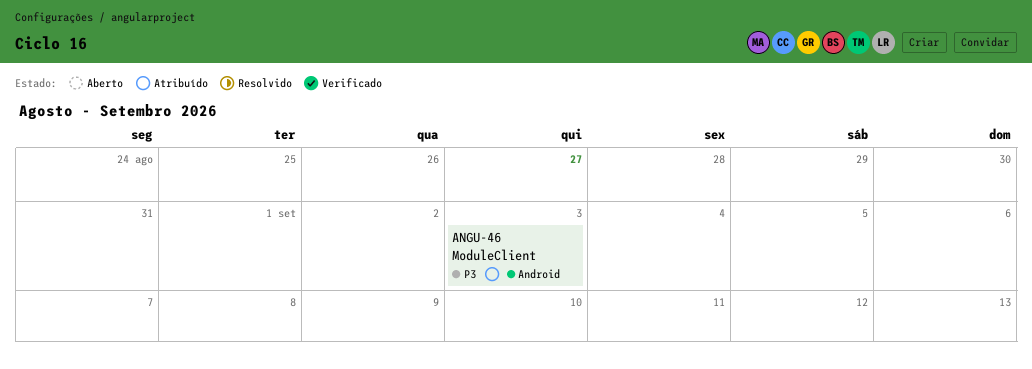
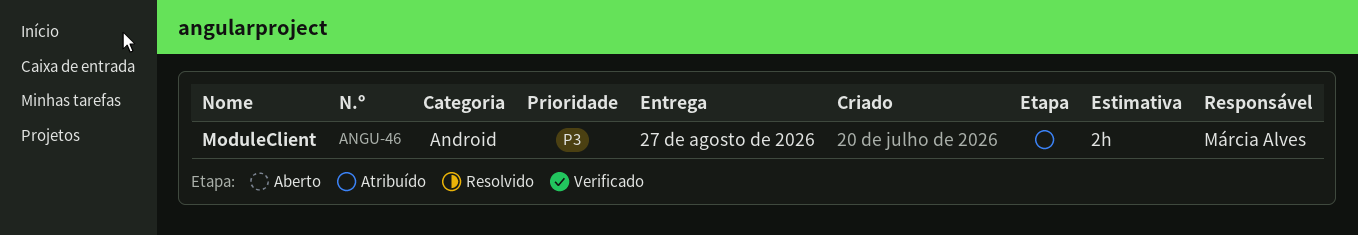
ANGU-46, due: Sep 3 -> Aug 27

